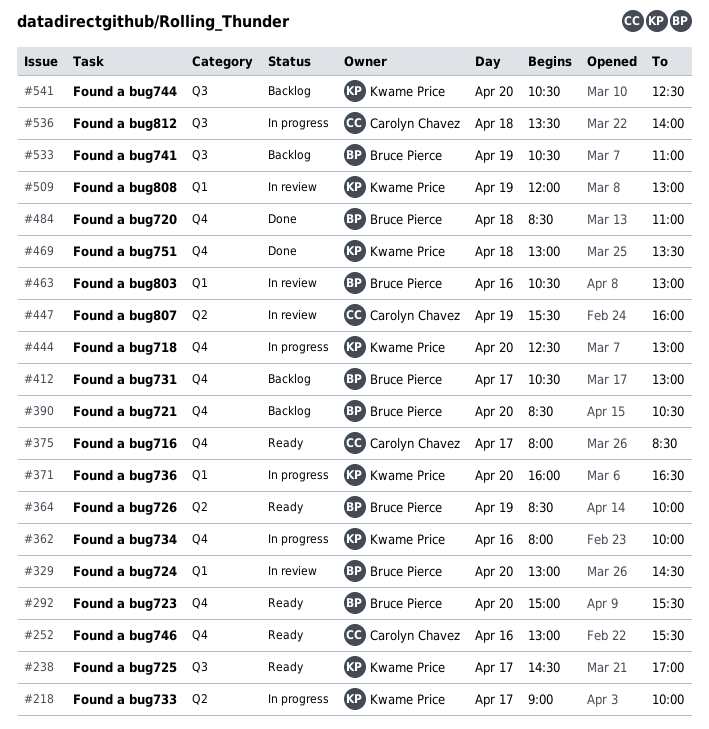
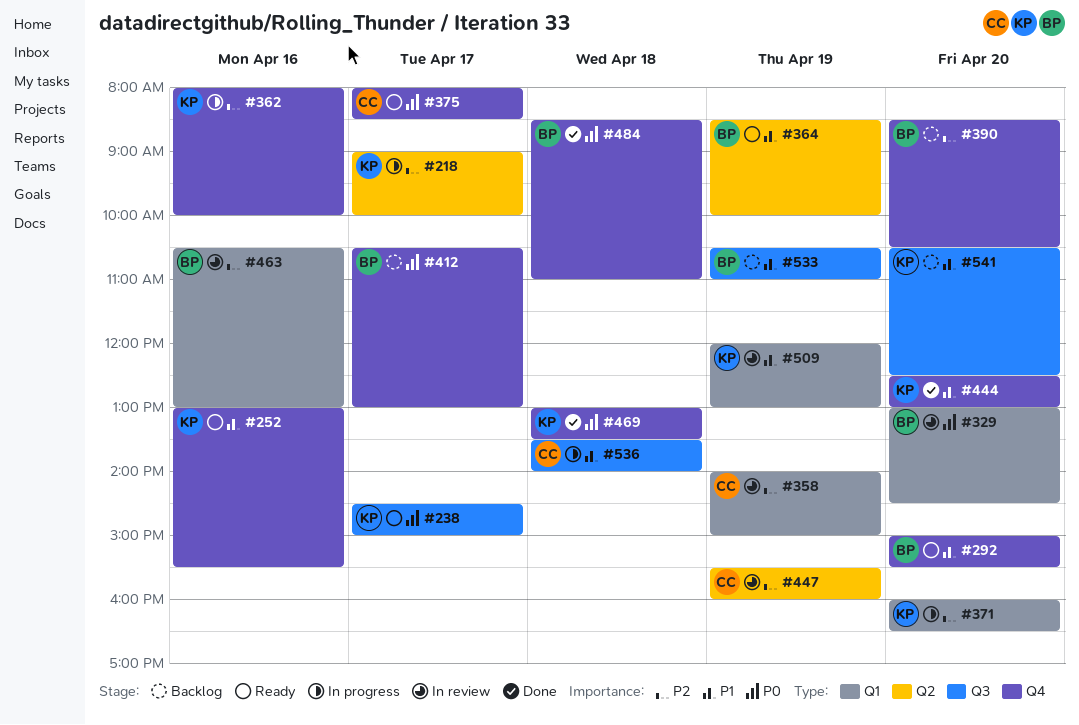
#238, ends: 17:00 -> 15:00
#252, owner: Carolyn Chavez -> Kwame Price
#358: none -> present
#444, status: In progress -> Done

